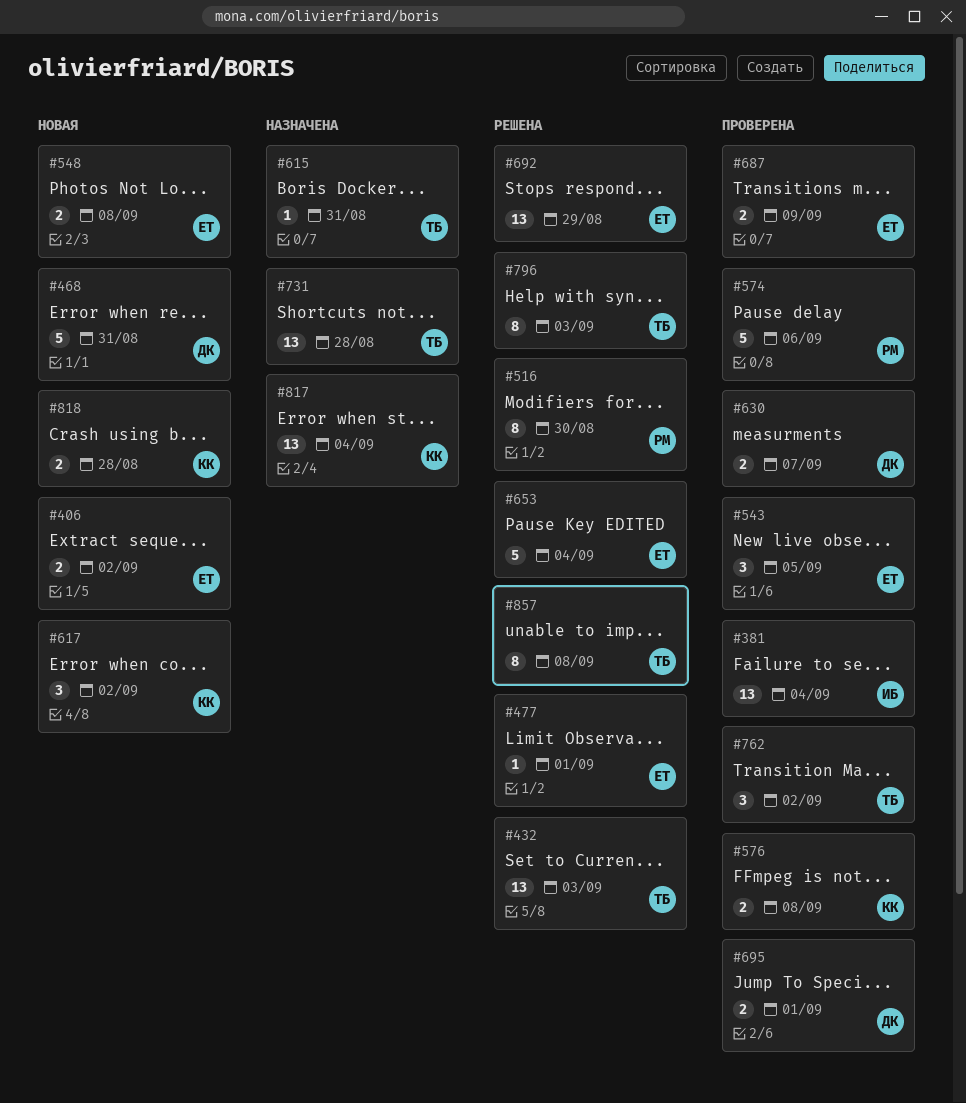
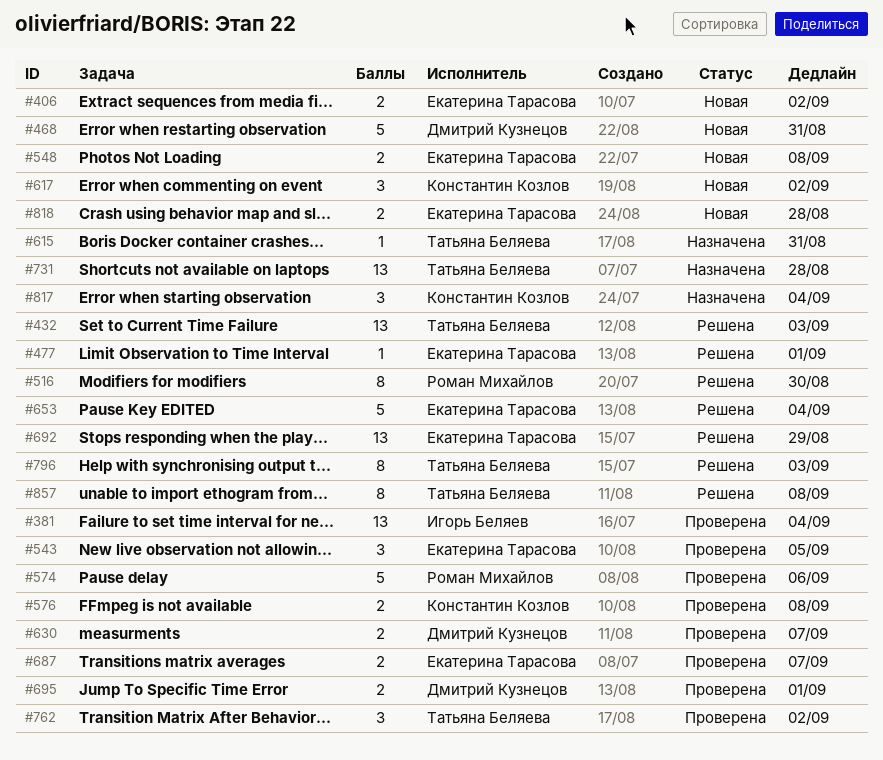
#687, due: Sep 9 -> Sep 7
#817, estimate: 13 -> 3
#818, owner: Константин Козлов -> Екатерина Тарасова

